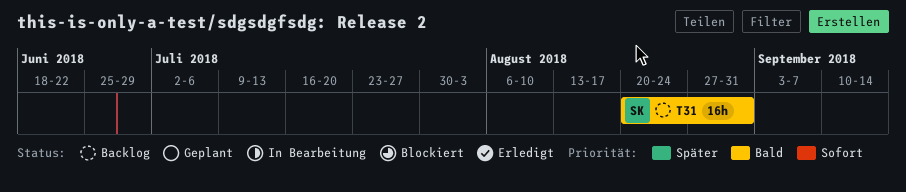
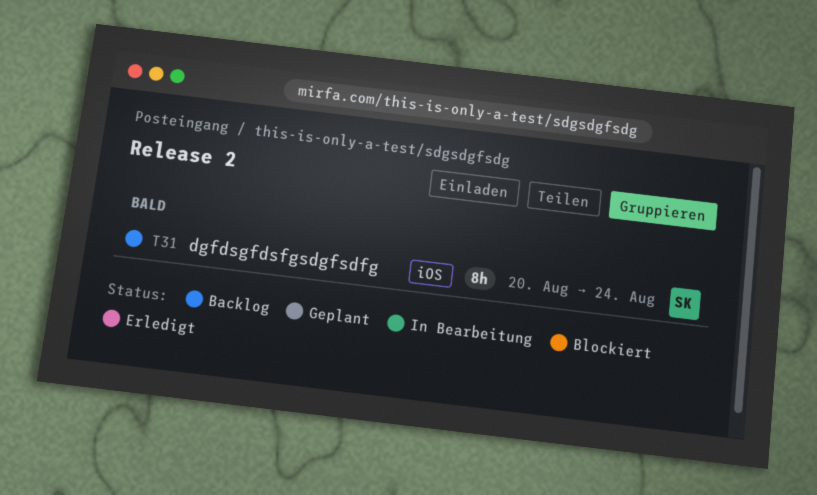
T31, estimate: 16h -> 8h
T31, due: Aug 31 -> Aug 24

